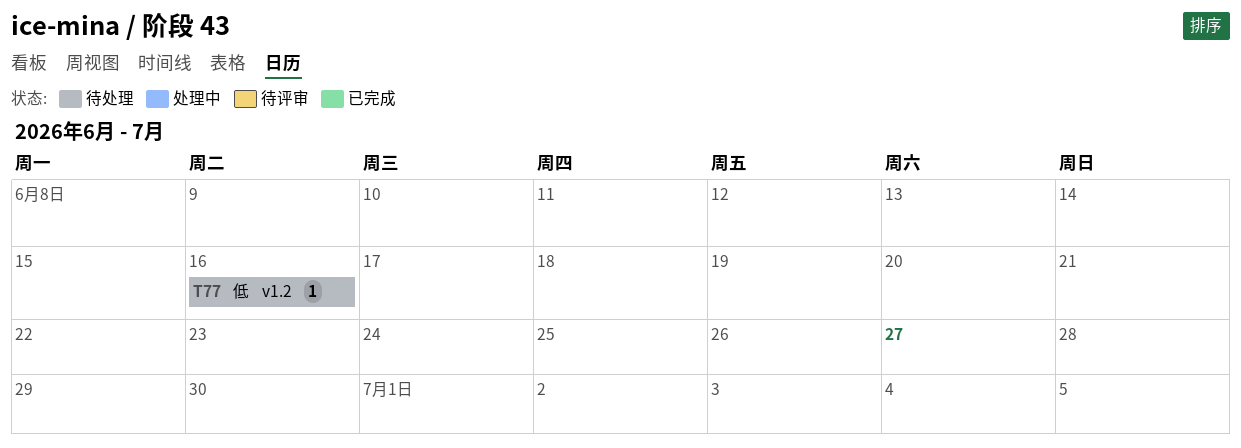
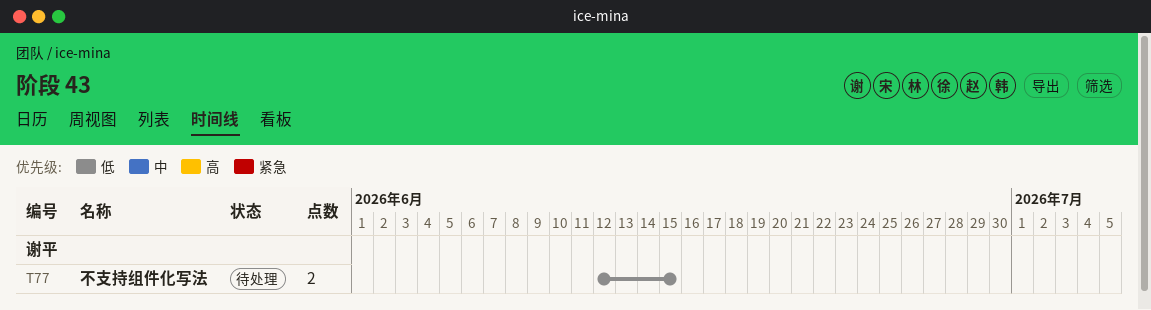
T77, estimate: 1 -> 2
T77, due: Jun 16 -> Jun 15

